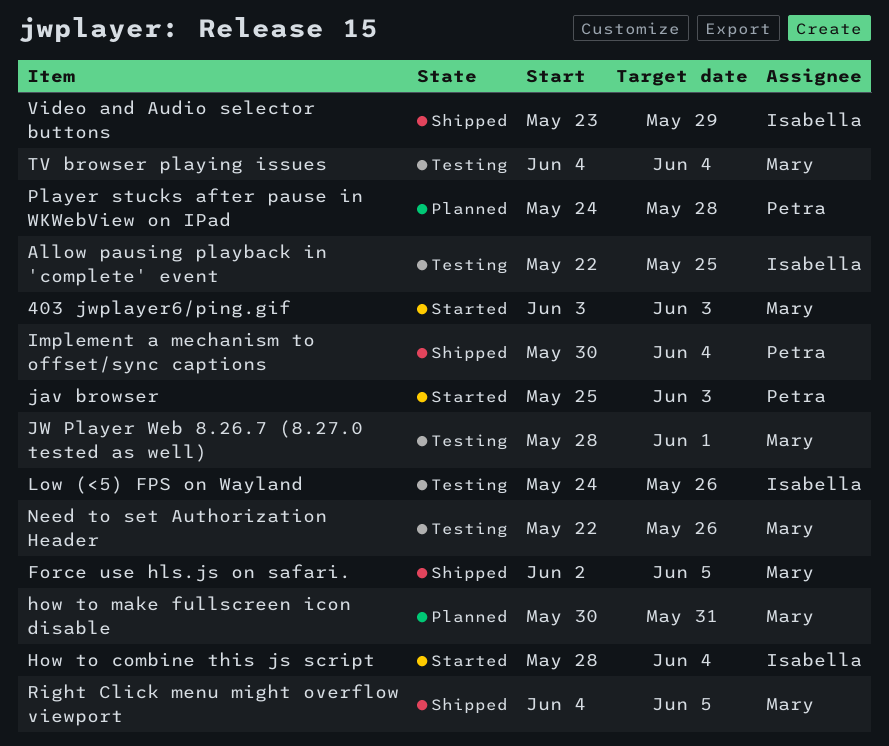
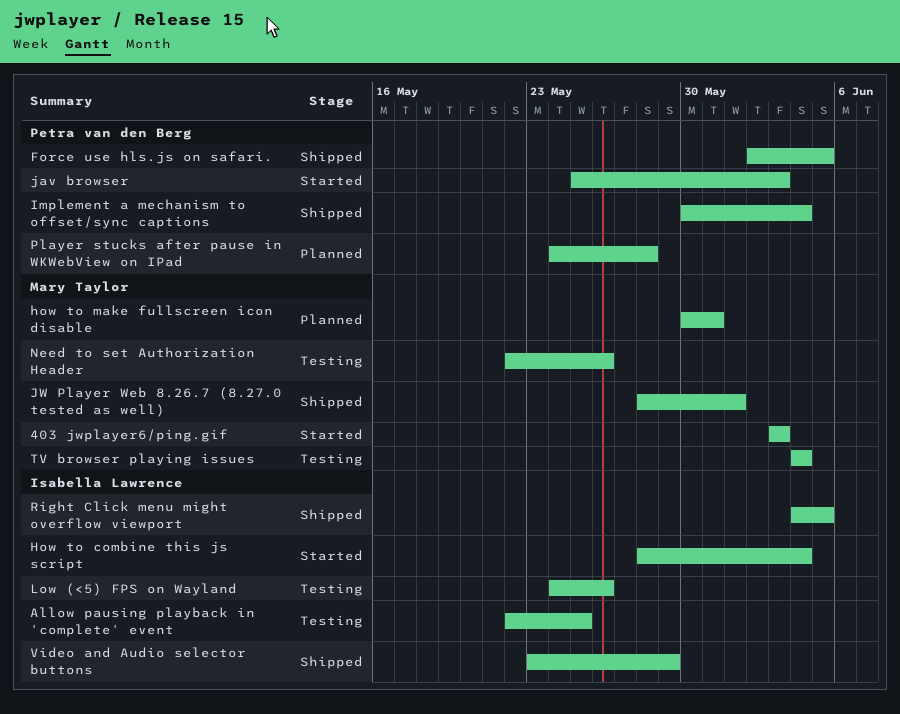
Force use hls.js on safari., owner: Mary Taylor -> Petra van den Berg
JW Player Web 8.26.7 (8.27.0 tested as well), status: Testing -> Shipped
Right Click menu might overflow viewport, owner: Mary Taylor -> Isabella Lawrence

